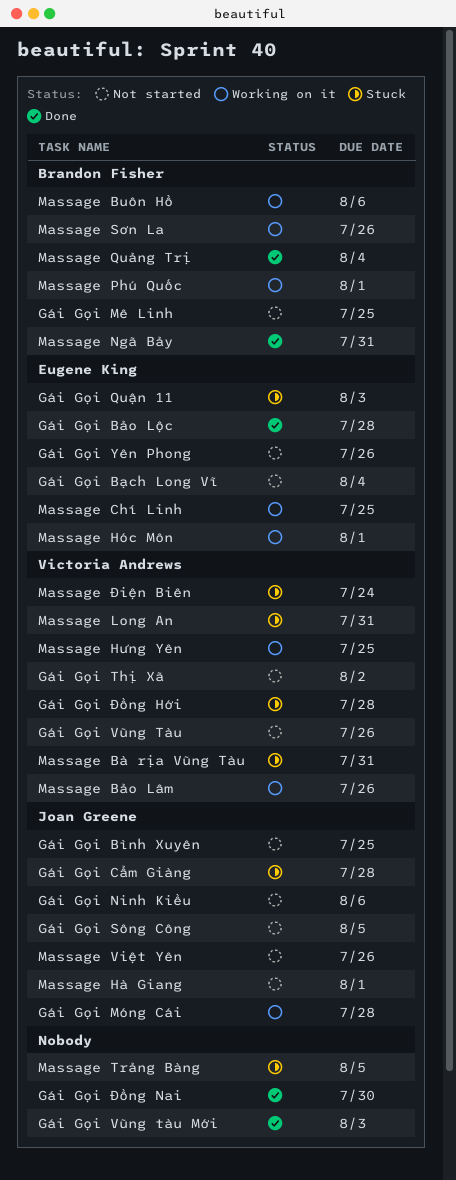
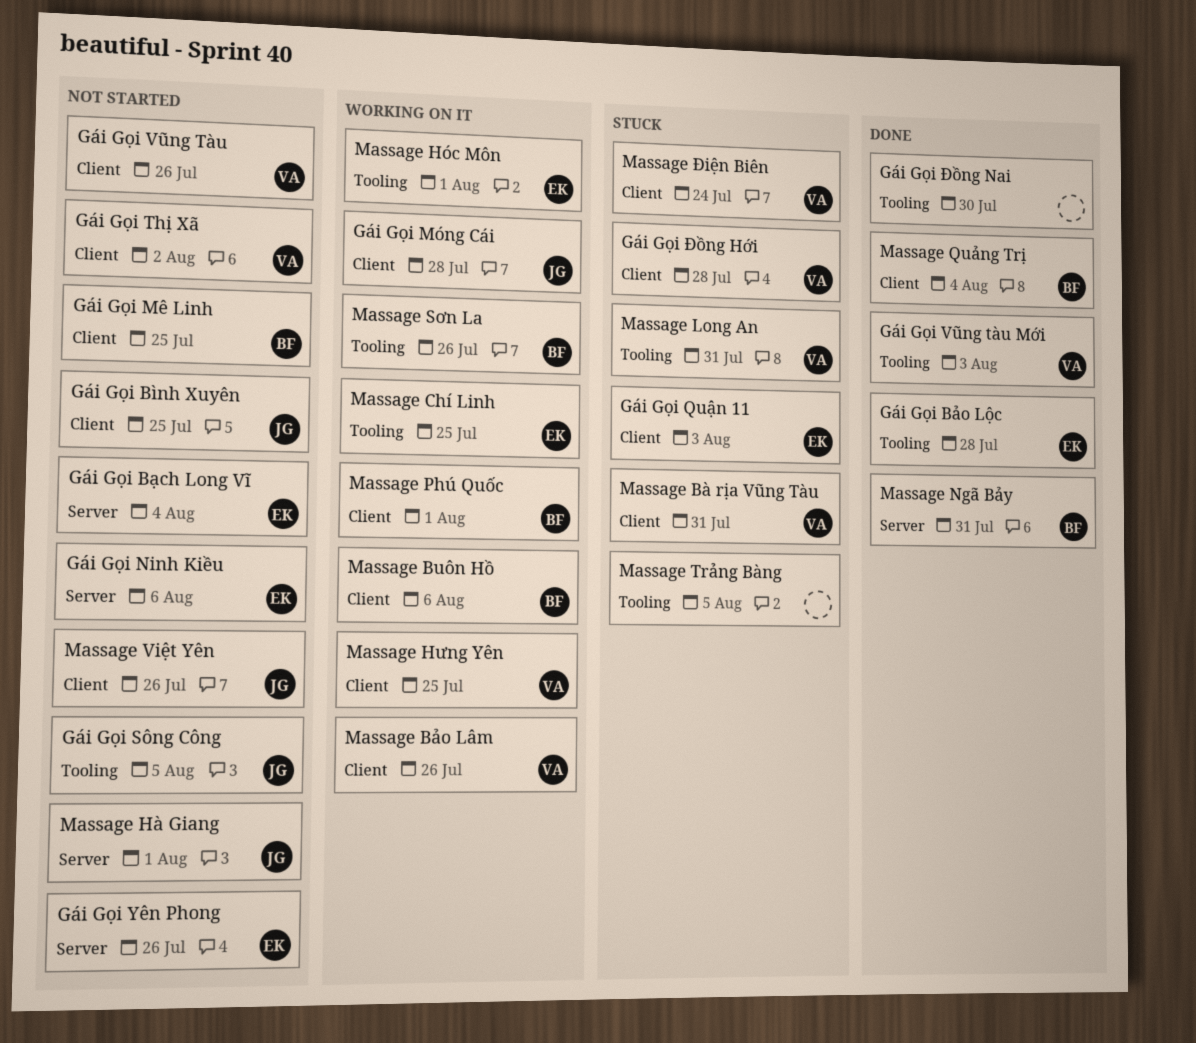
Gái Gọi Cẩm Giàng: present -> none
Gái Gọi Ninh Kiều, owner: Joan Greene -> Eugene King
Gái Gọi Vũng tàu Mới, owner: none -> Victoria Andrews

